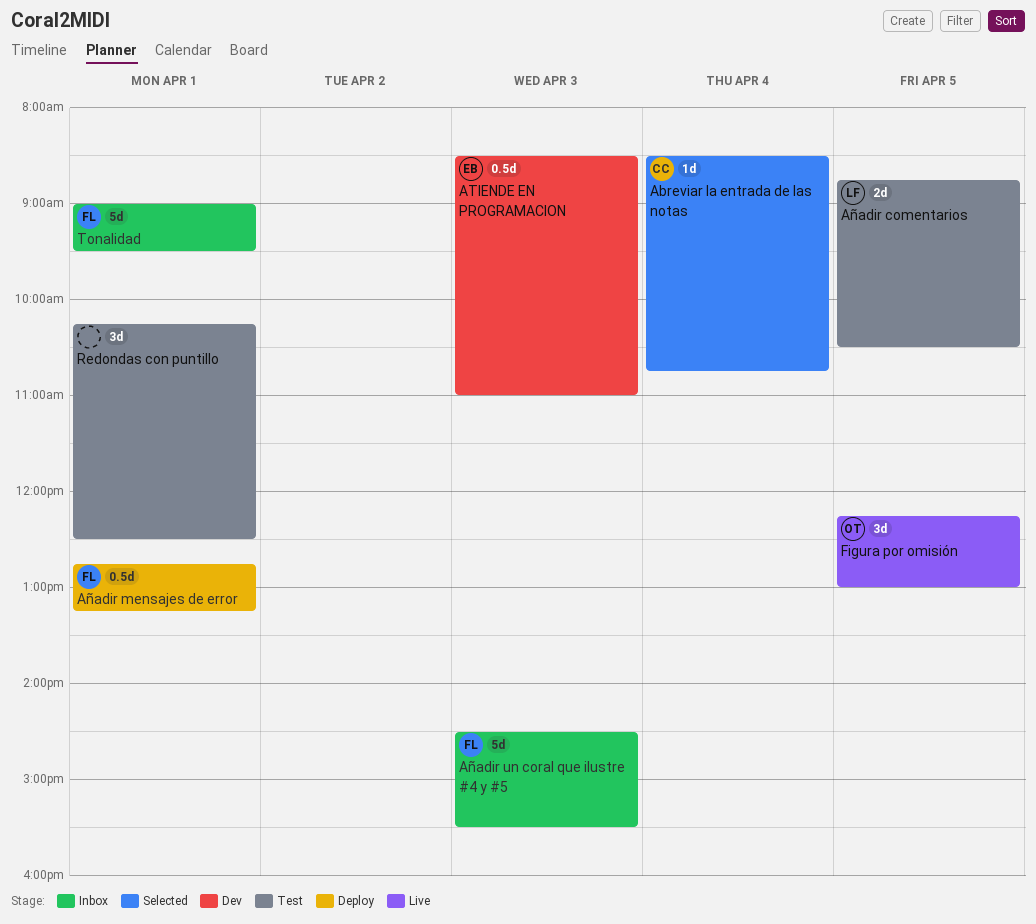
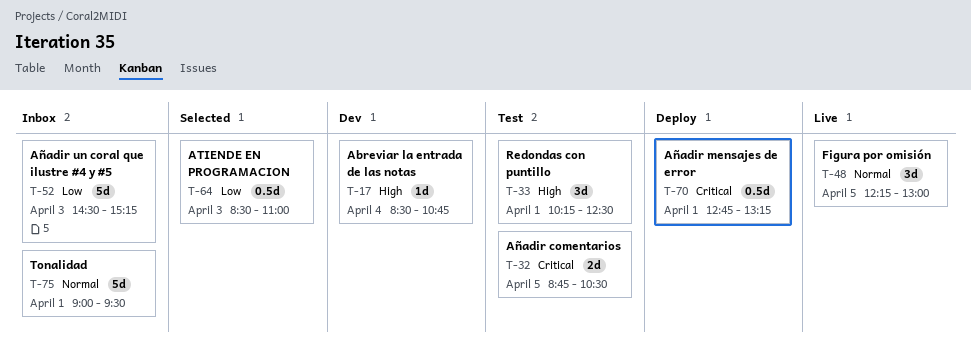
Abreviar la entrada de las notas, status: Selected -> Dev
ATIENDE EN PROGRAMACION, status: Dev -> Selected
Añadir un coral que ilustre #4 y #5, ends: 15:30 -> 15:15

